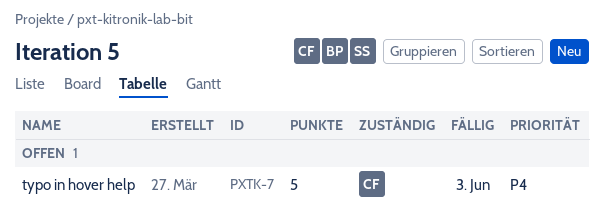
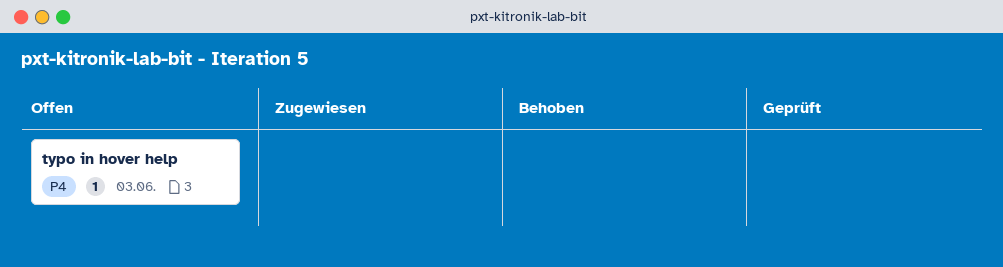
typo in hover help, estimate: 5 -> 1

